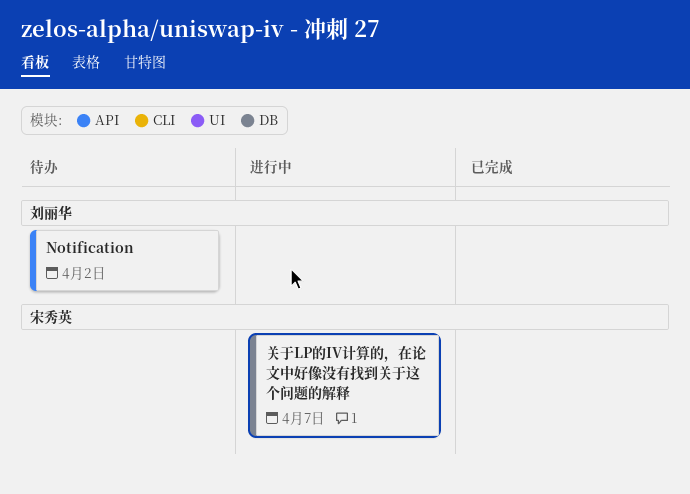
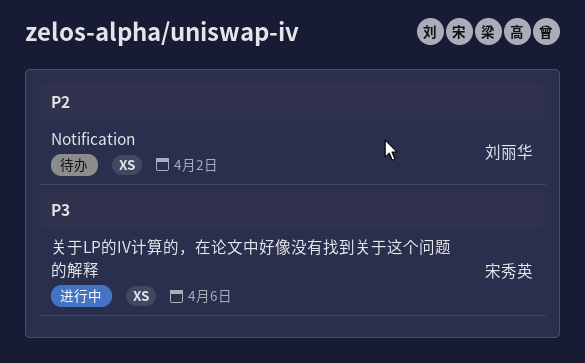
关于LP的IV计算的，在论文中好像没有找到关于这个问题的解释, due: Apr 7 -> Apr 6

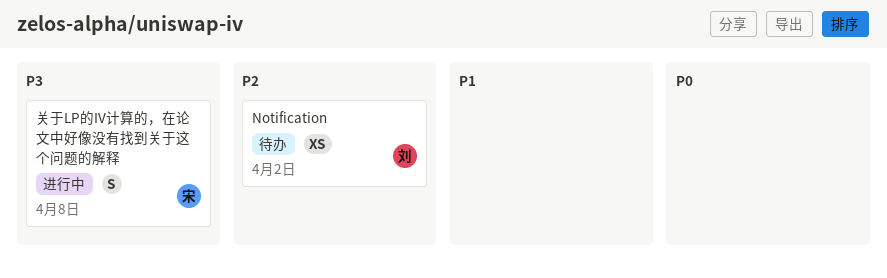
关于LP的IV计算的，在论文中好像没有找到关于这个问题的解释, estimate: XS -> S
关于LP的IV计算的，在论文中好像没有找到关于这个问题的解释, due: Apr 6 -> Apr 8

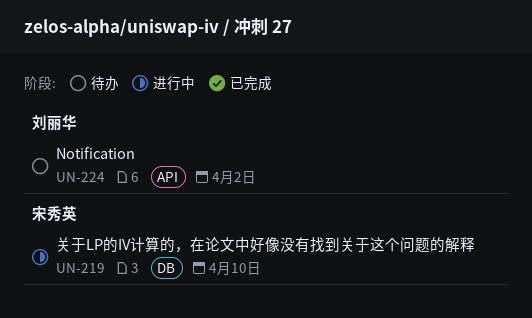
关于LP的IV计算的，在论文中好像没有找到关于这个问题的解释, due: Apr 8 -> Apr 10

